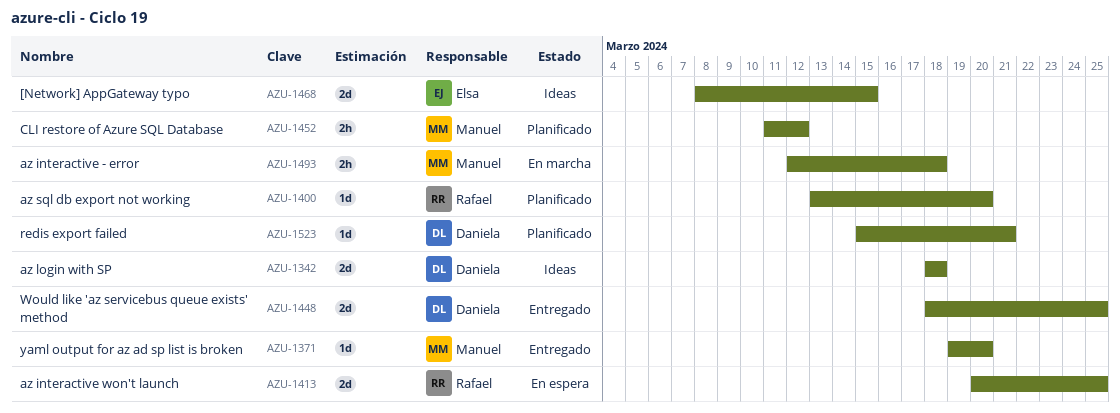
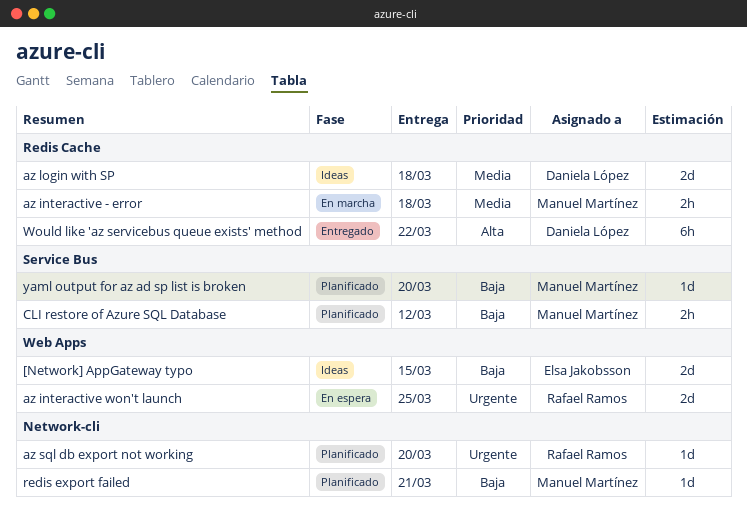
redis export failed, owner: Daniela López -> Manuel Martínez
Would like 'az servicebus queue exists' method, estimate: 2d -> 6h
Would like 'az servicebus queue exists' method, due: Mar 25 -> Mar 22
yaml output for az ad sp list is broken, status: Entregado -> Planificado

